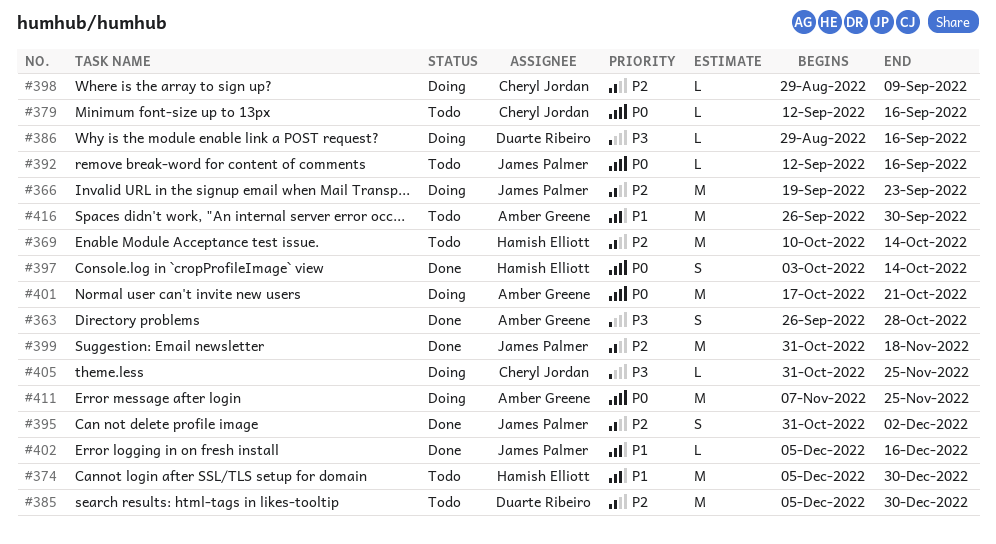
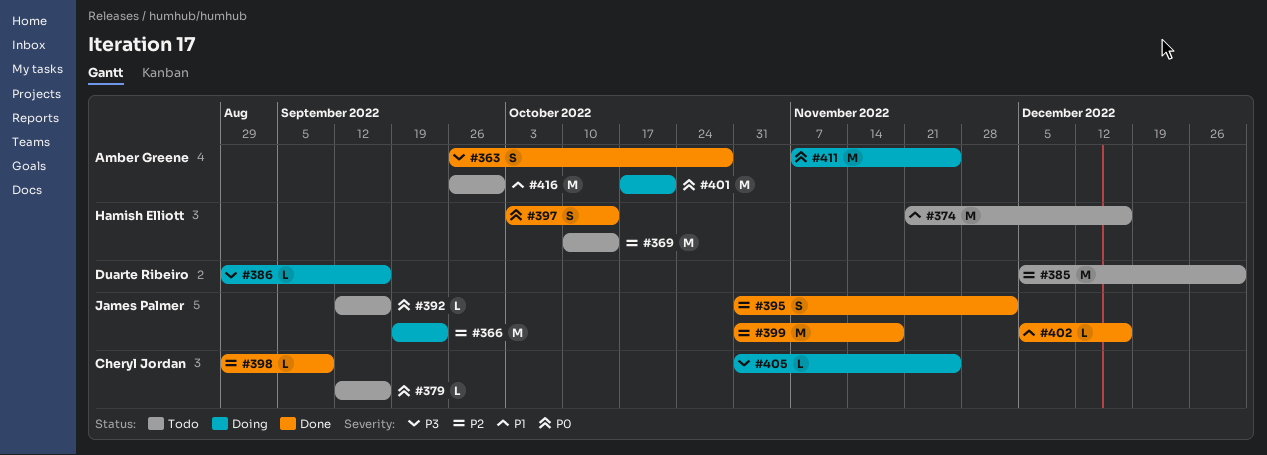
#374, start: Dec 5 -> Nov 21
#374, due: Dec 30 -> Dec 16
#398, status: Doing -> Done

